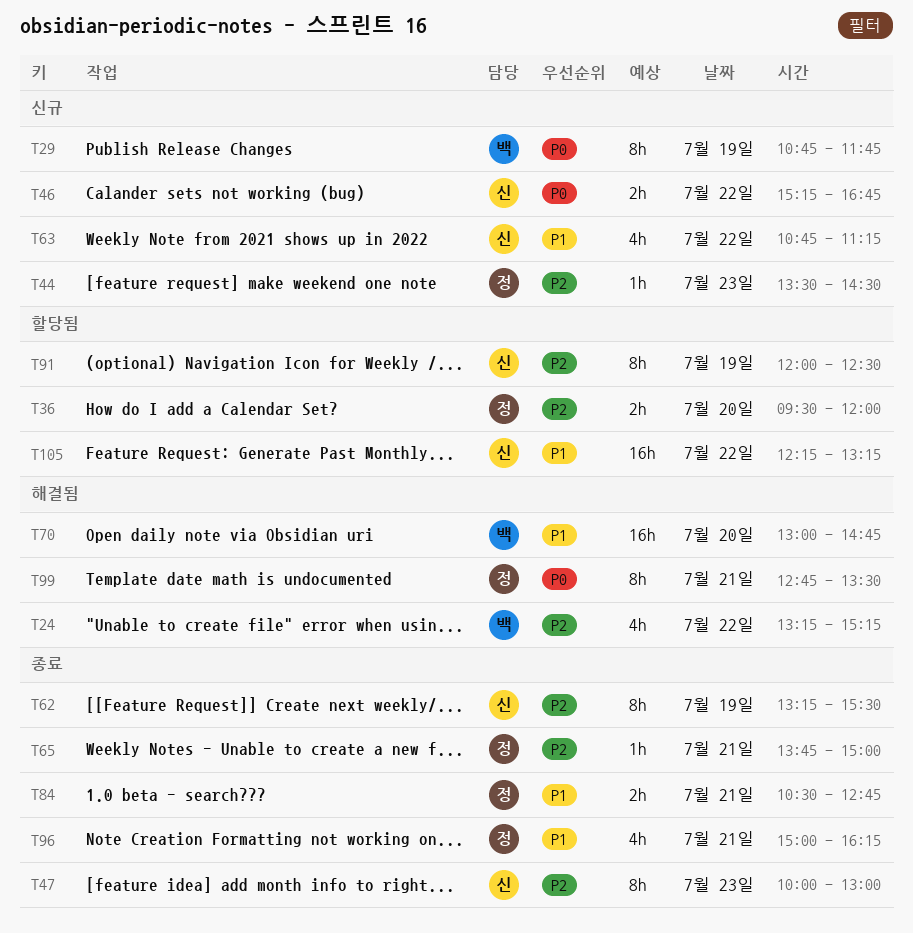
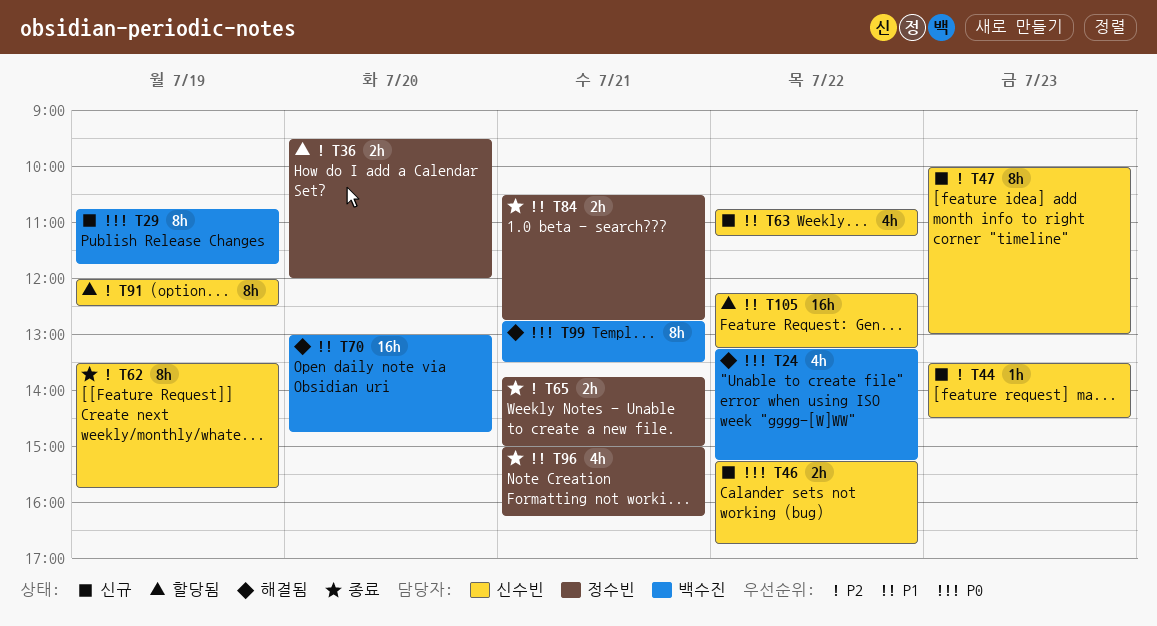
T24, priority: P2 -> P0
T44, owner: 정수빈 -> 신수빈
T47, status: 종료 -> 신규
T62, begins: 13:15 -> 13:30
T62, ends: 15:30 -> 15:45
T65, estimate: 1h -> 2h
T99, owner: 정수빈 -> 백수진

